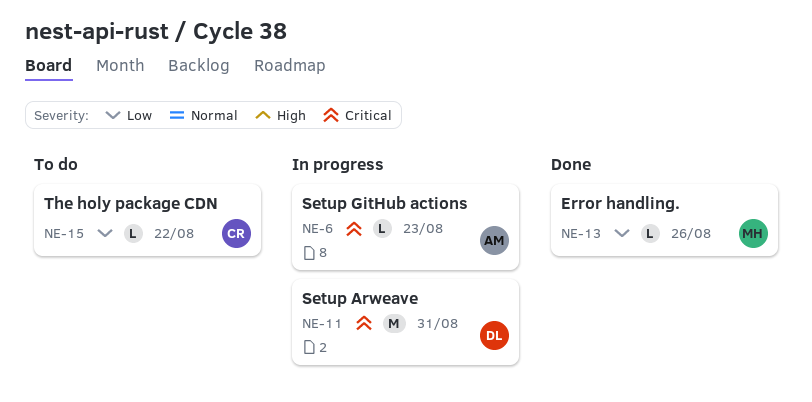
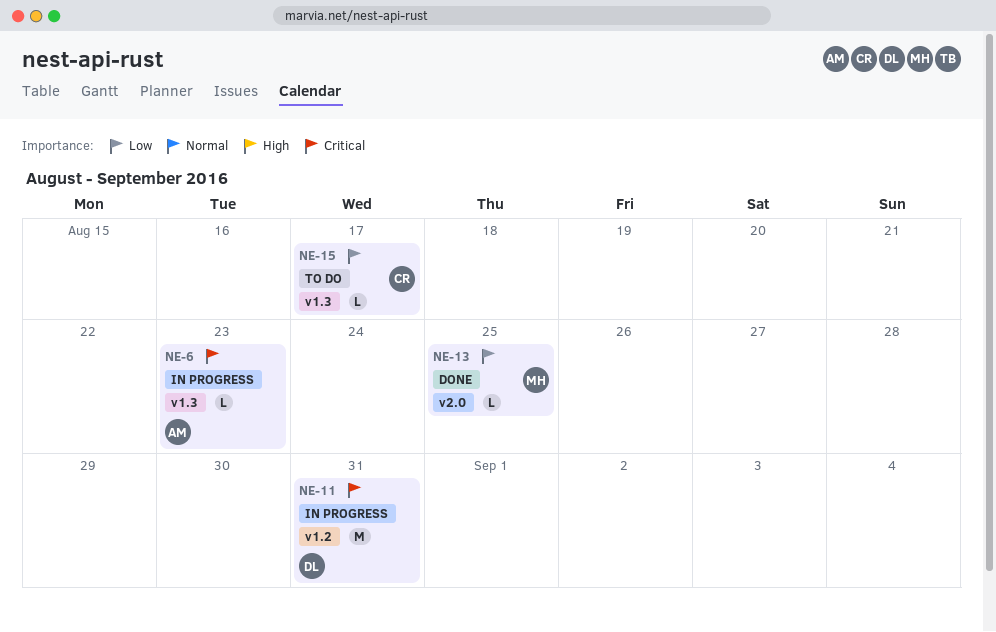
NE-13, due: Aug 26 -> Aug 25
NE-15, due: Aug 22 -> Aug 17

